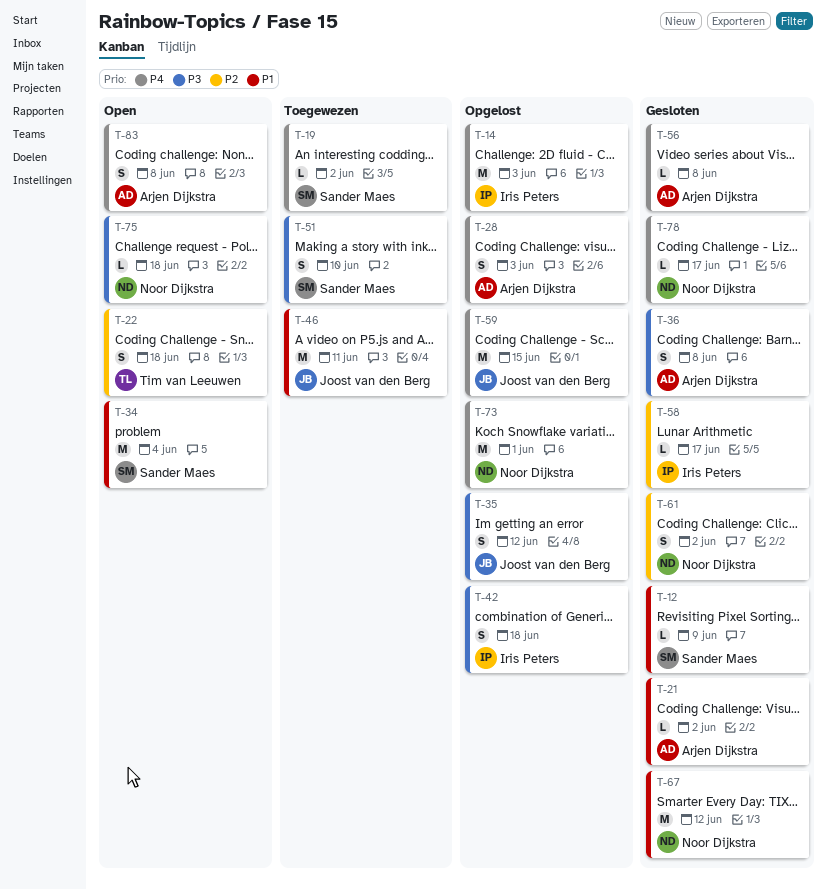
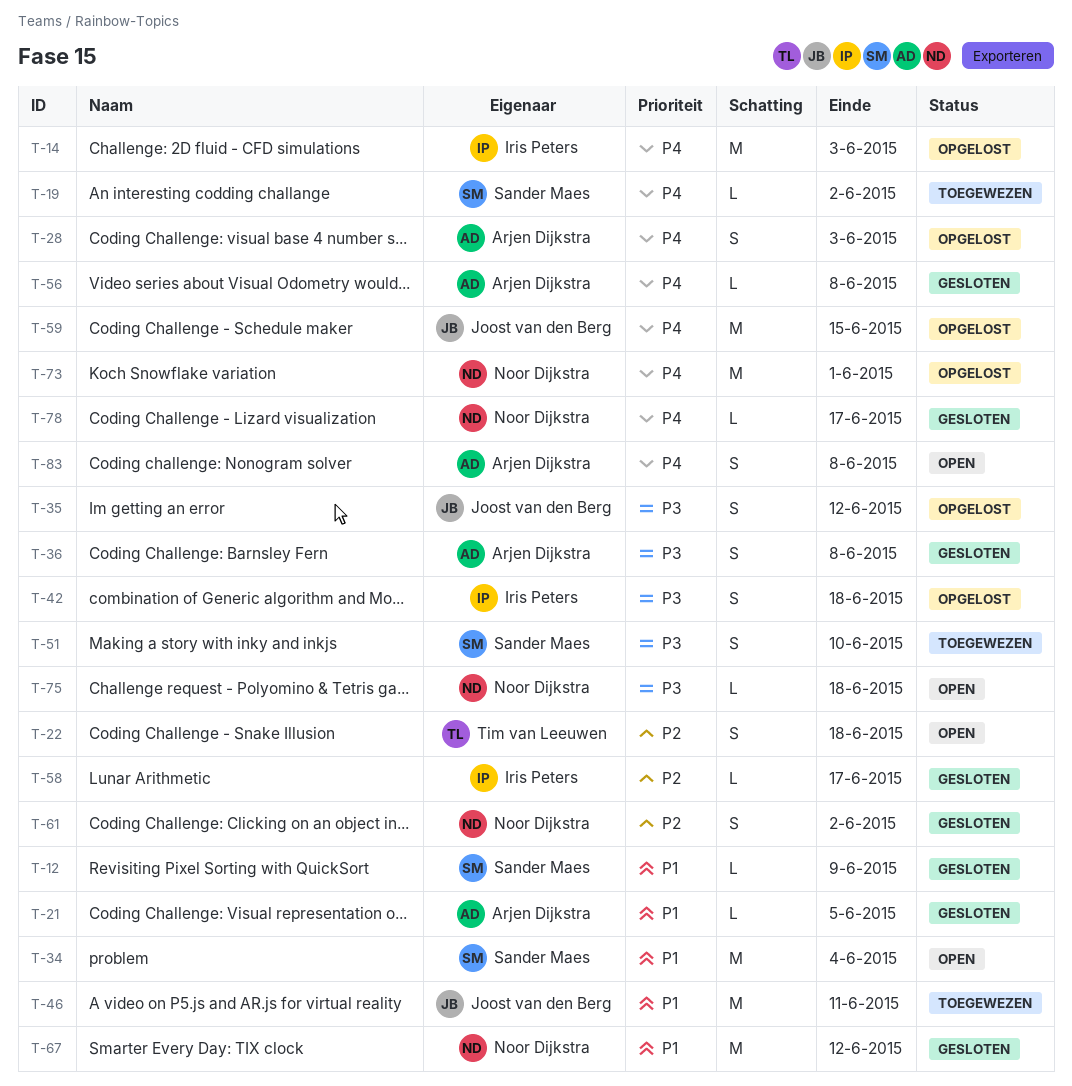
T-21, due: Jun 2 -> Jun 5

